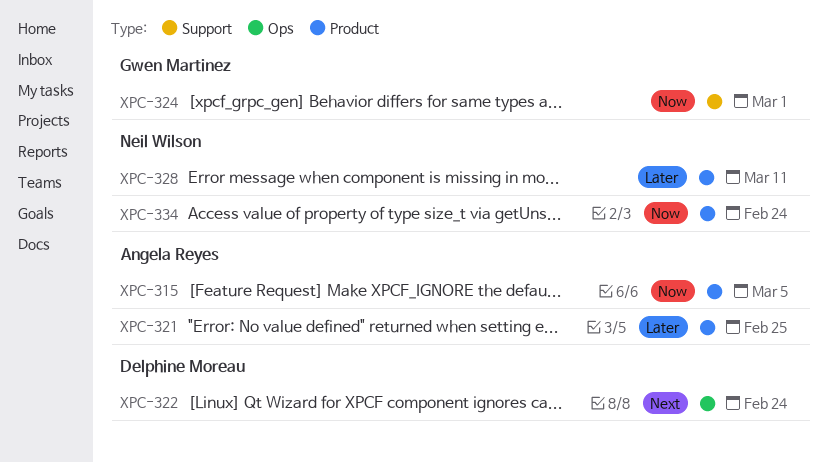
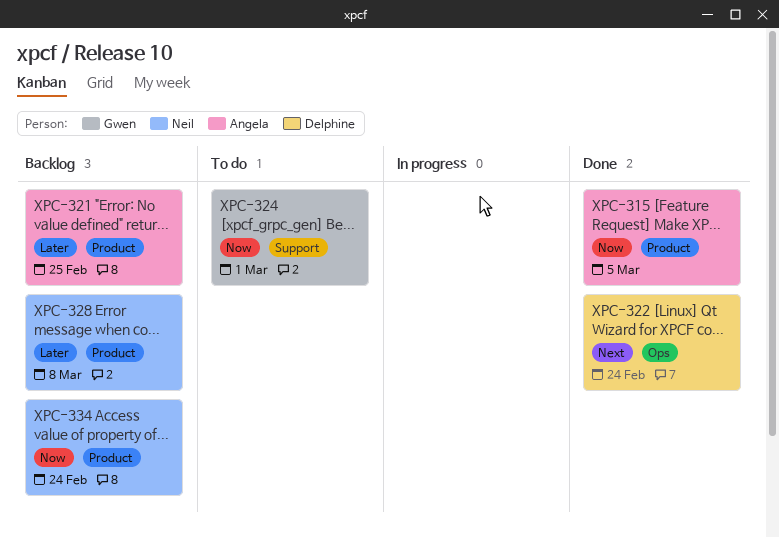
XPC-328, due: Mar 11 -> Mar 8

